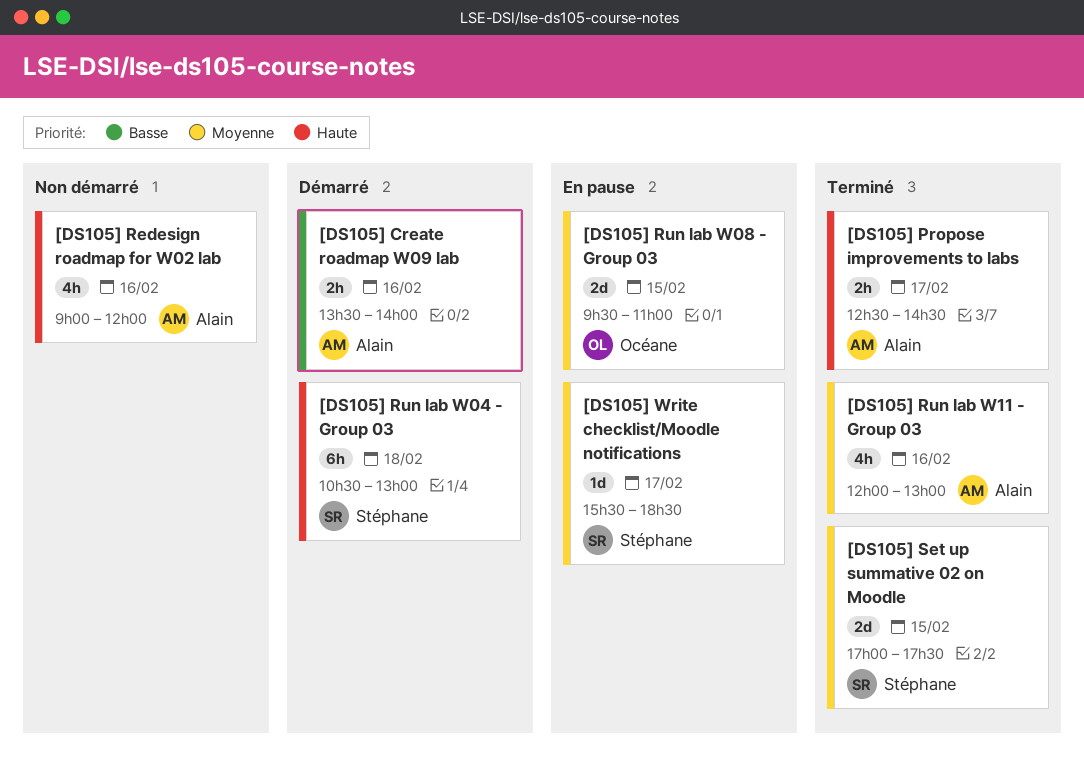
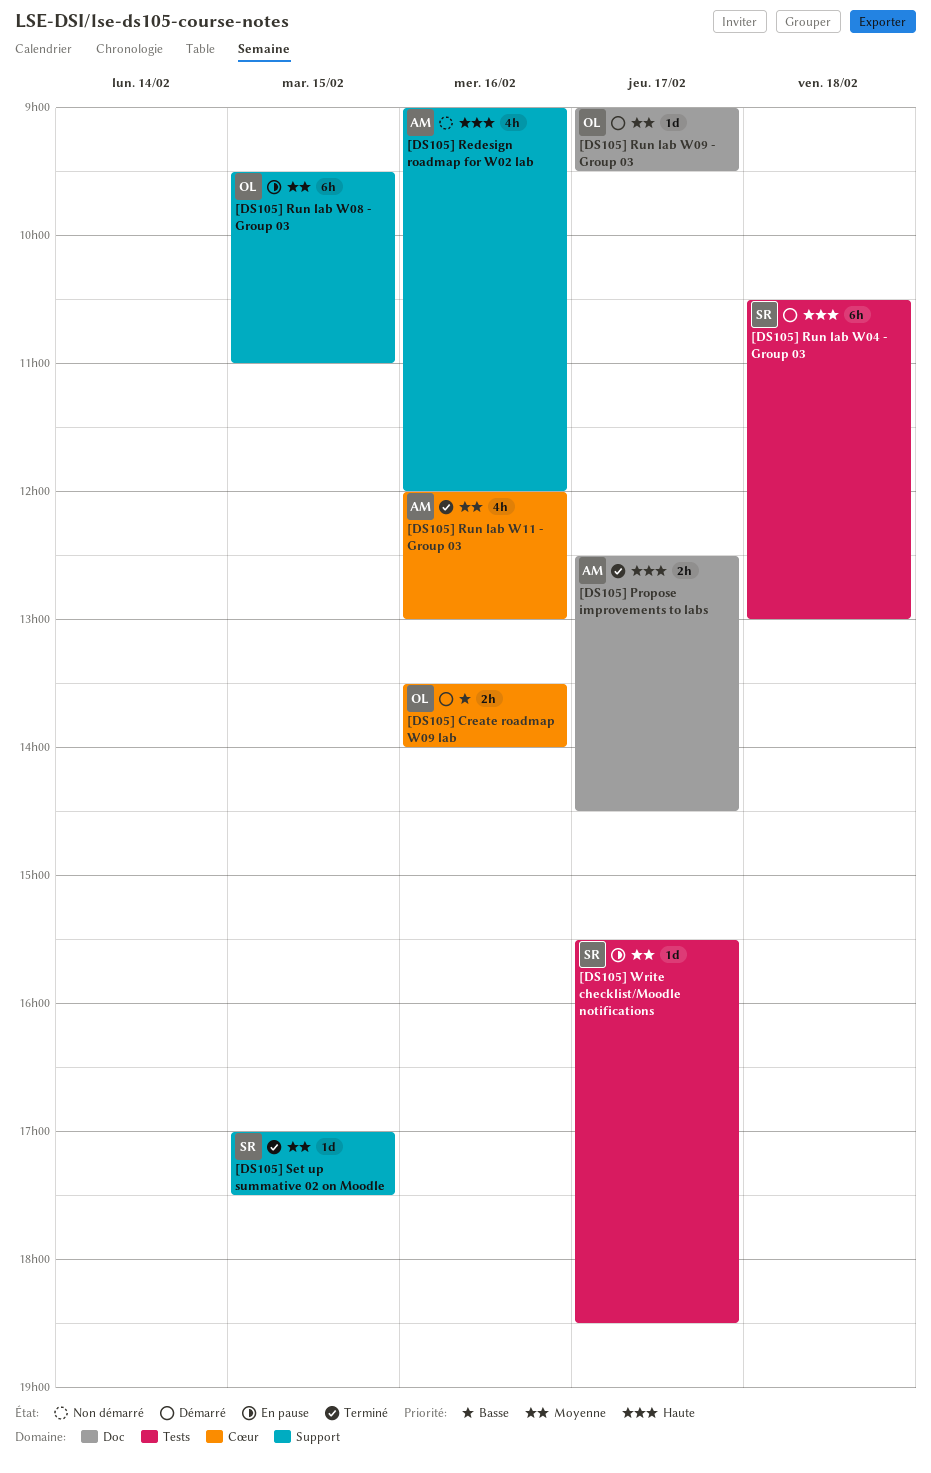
[DS105] Create roadmap W09 lab, owner: Alain -> Océane
[DS105] Run lab W08 - Group 03, estimate: 2d -> 6h
[DS105] Run lab W09 - Group 03: none -> present
[DS105] Set up summative 02 on Moodle, estimate: 2d -> 1d

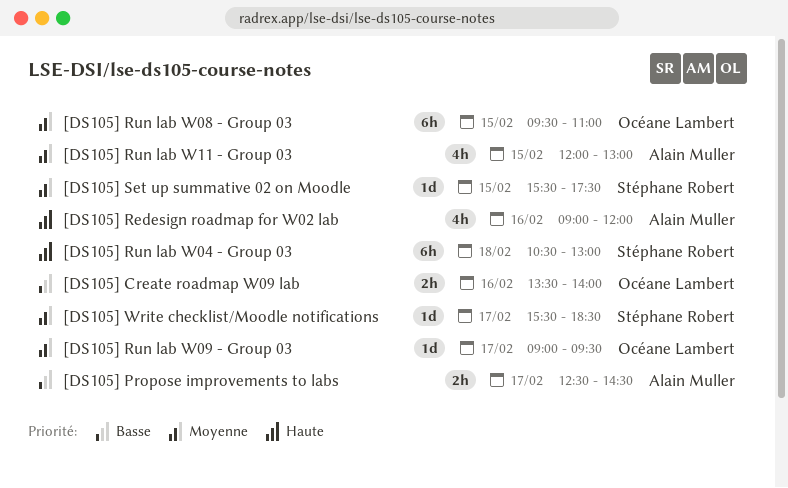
[DS105] Propose improvements to labs, priority: Haute -> Basse
[DS105] Run lab W11 - Group 03, day: Feb 16 -> Feb 15
[DS105] Set up summative 02 on Moodle, begins: 17:00 -> 15:30

